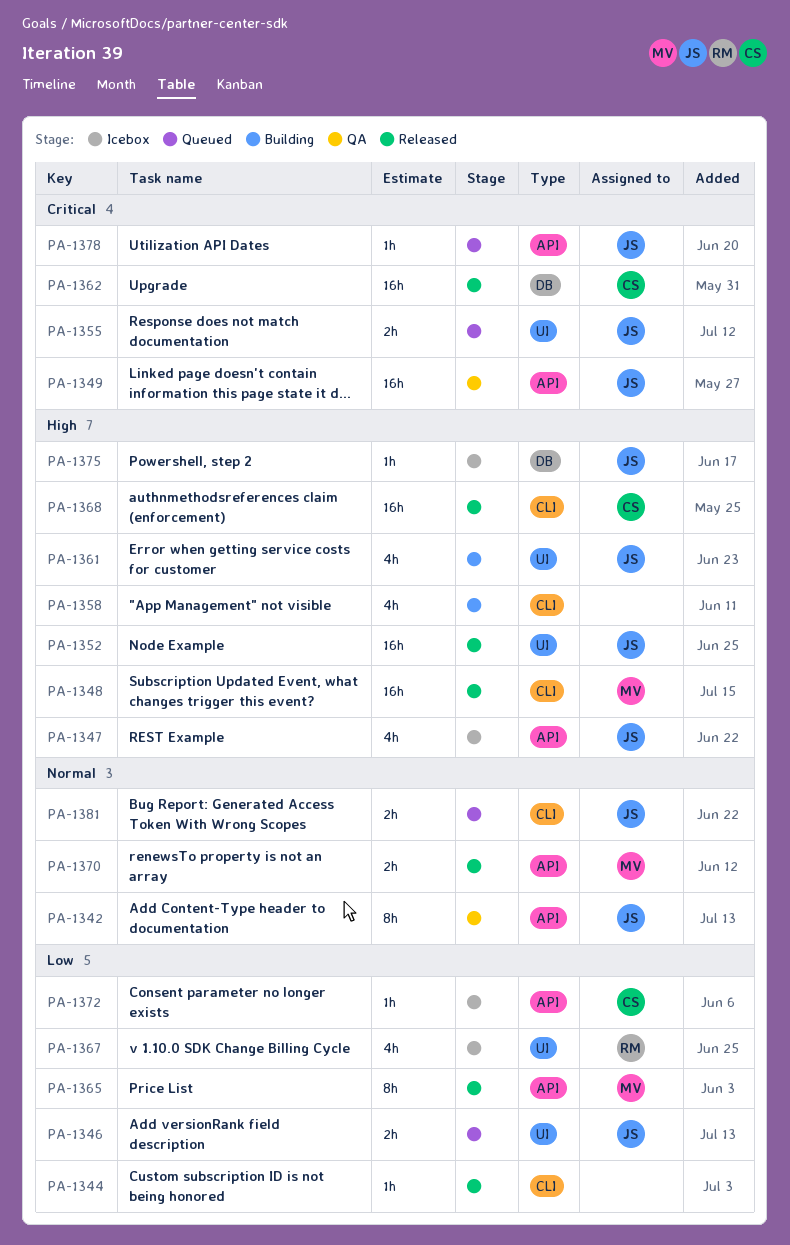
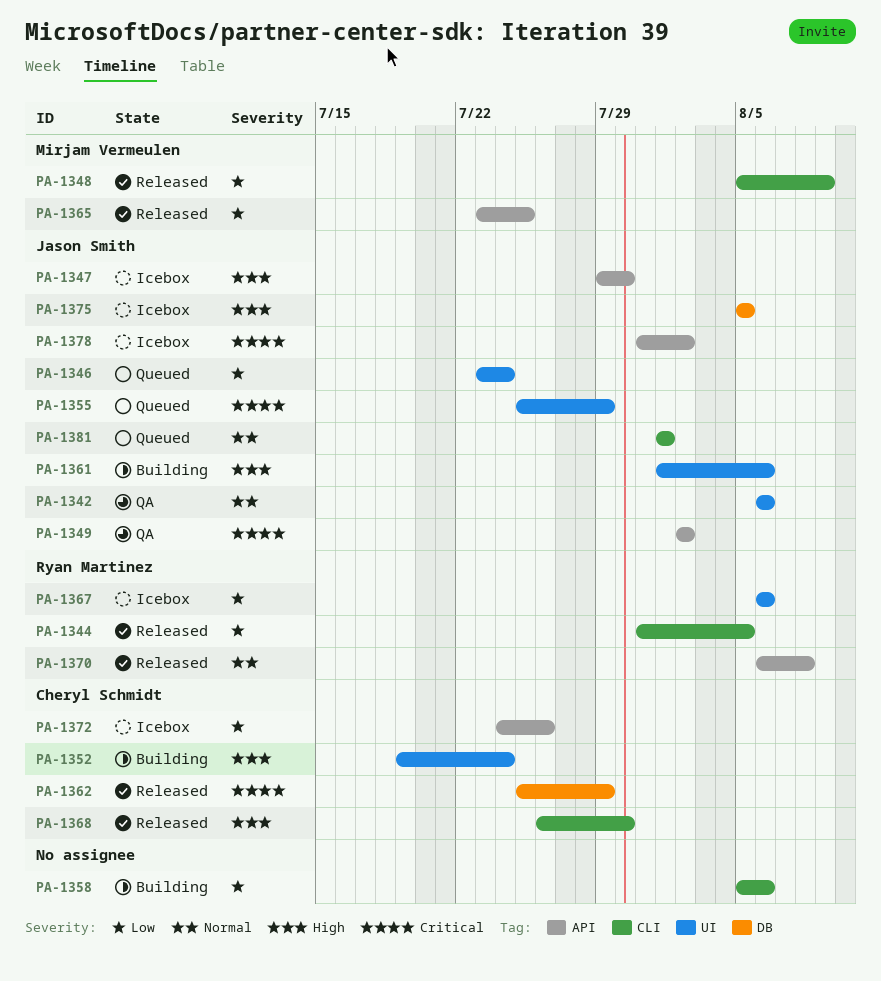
PA-1342, label: API -> UI
PA-1344, owner: none -> Ryan Martinez
PA-1348, priority: High -> Low
PA-1352, status: Released -> Building
PA-1352, owner: Jason Smith -> Cheryl Schmidt
PA-1358, priority: High -> Low
PA-1370, owner: Mirjam Vermeulen -> Ryan Martinez
PA-1378, status: Queued -> Icebox

